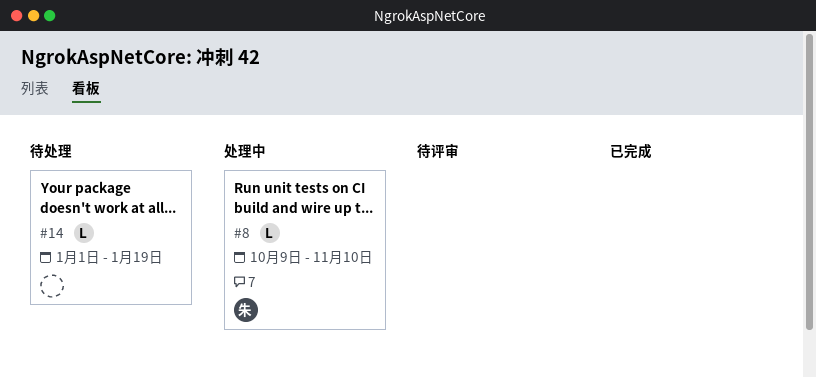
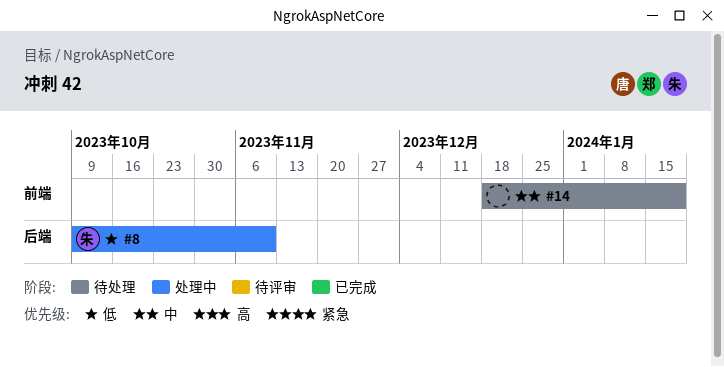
#14, start: Jan 1 -> Dec 18

